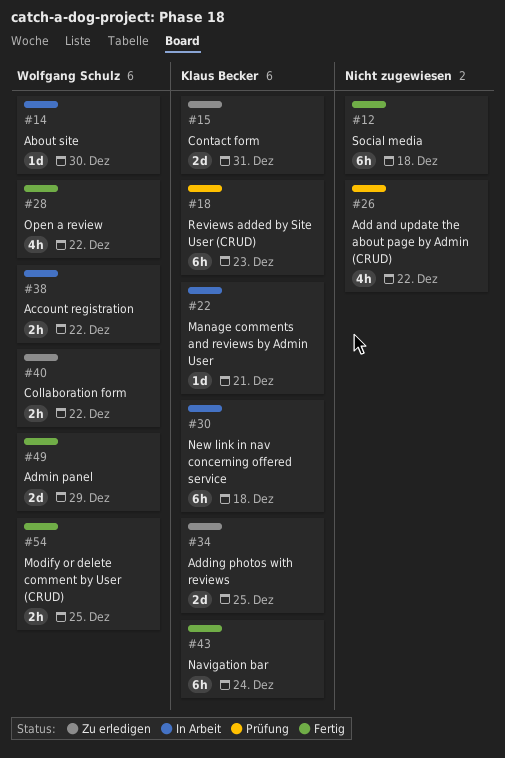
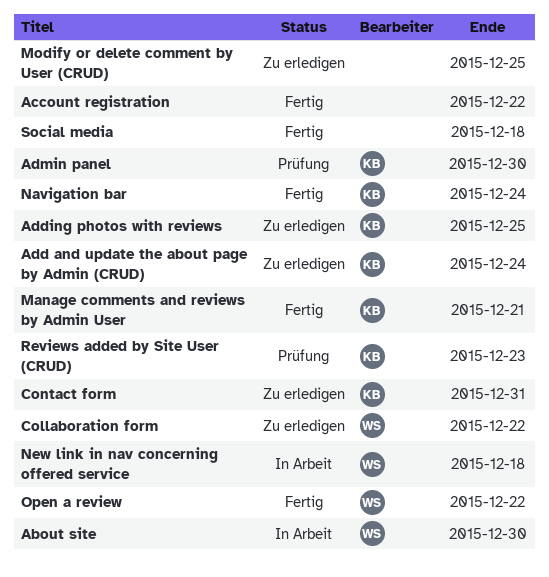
Account registration, status: In Arbeit -> Fertig
Account registration, owner: Wolfgang Schulz -> none
Add and update the about page by Admin (CRUD), status: Prüfung -> Zu erledigen
Add and update the about page by Admin (CRUD), owner: none -> Klaus Becker
Add and update the about page by Admin (CRUD), due: Dec 22 -> Dec 24
Admin panel, status: Fertig -> Prüfung
Admin panel, owner: Wolfgang Schulz -> Klaus Becker
Admin panel, due: Dec 29 -> Dec 30
Manage comments and reviews by Admin User, status: In Arbeit -> Fertig
Modify or delete comment by User (CRUD), status: Fertig -> Zu erledigen
Modify or delete comment by User (CRUD), owner: Wolfgang Schulz -> none
New link in nav concerning offered service, owner: Klaus Becker -> Wolfgang Schulz

